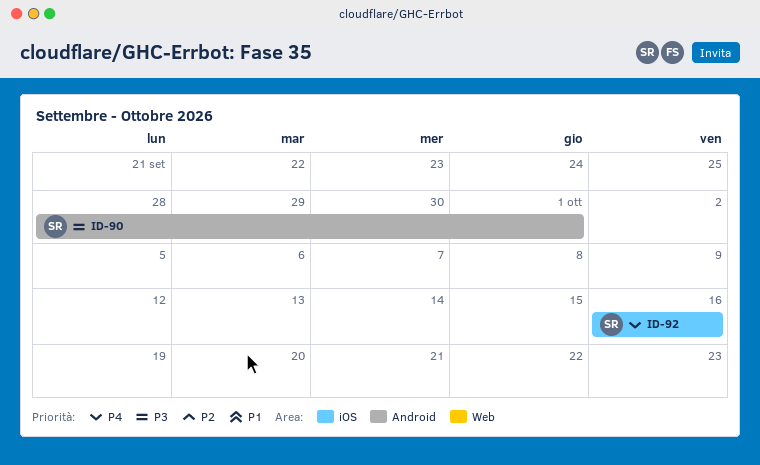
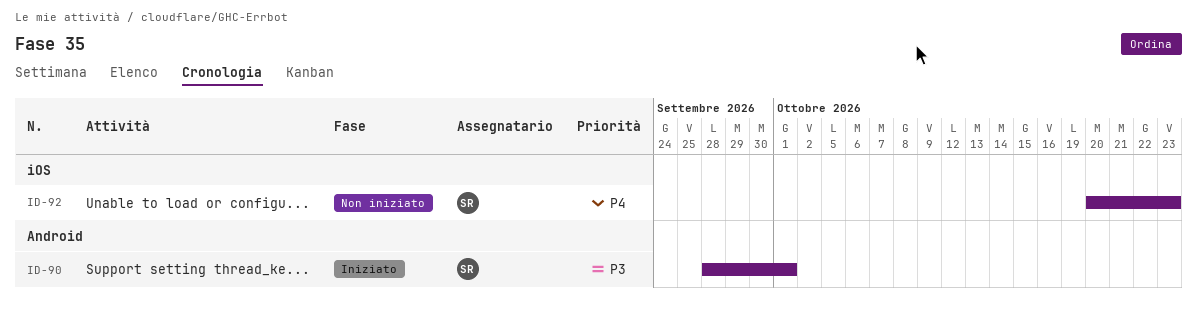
ID-92, start: Oct 16 -> Oct 20
ID-92, due: Oct 16 -> Oct 23

